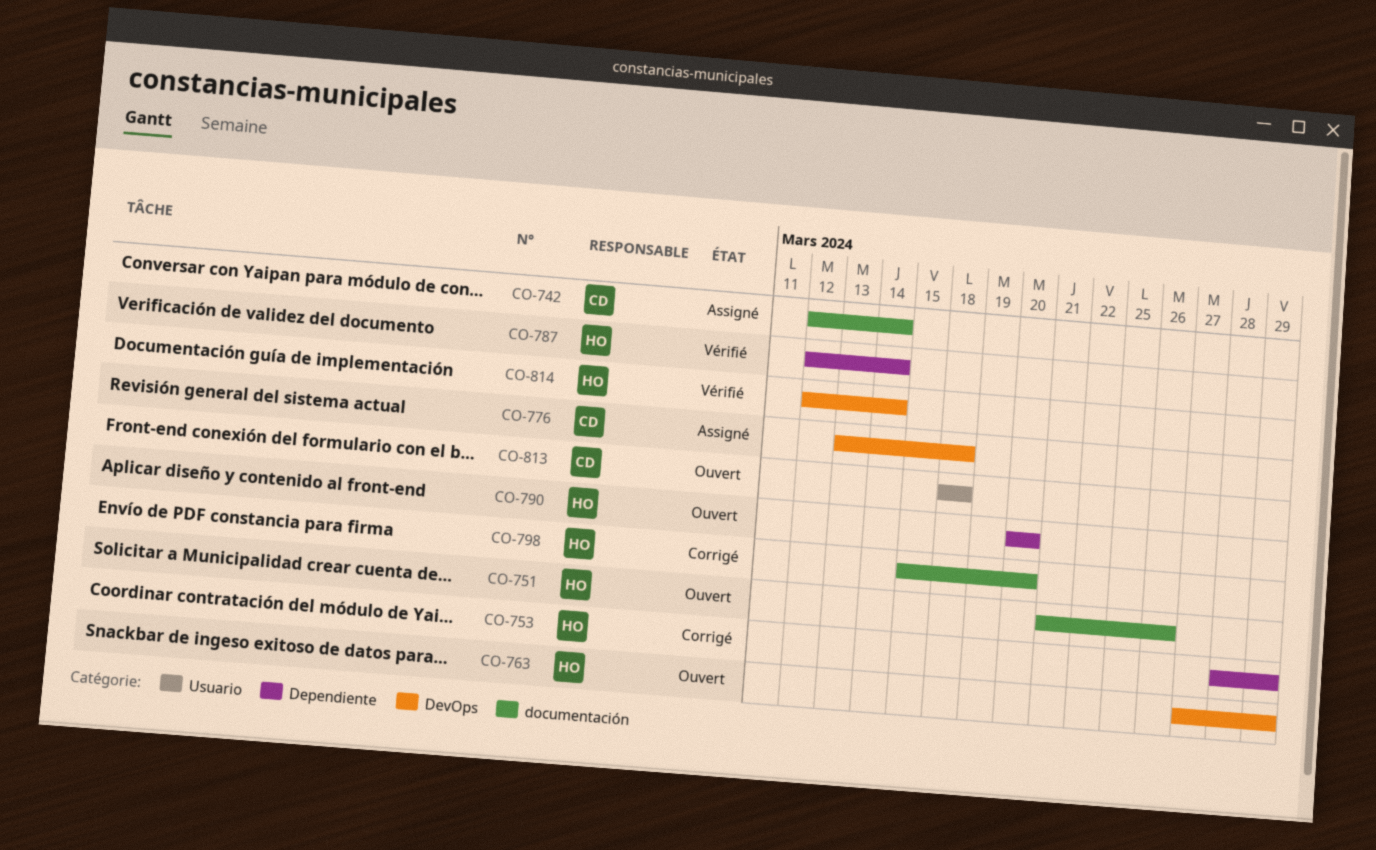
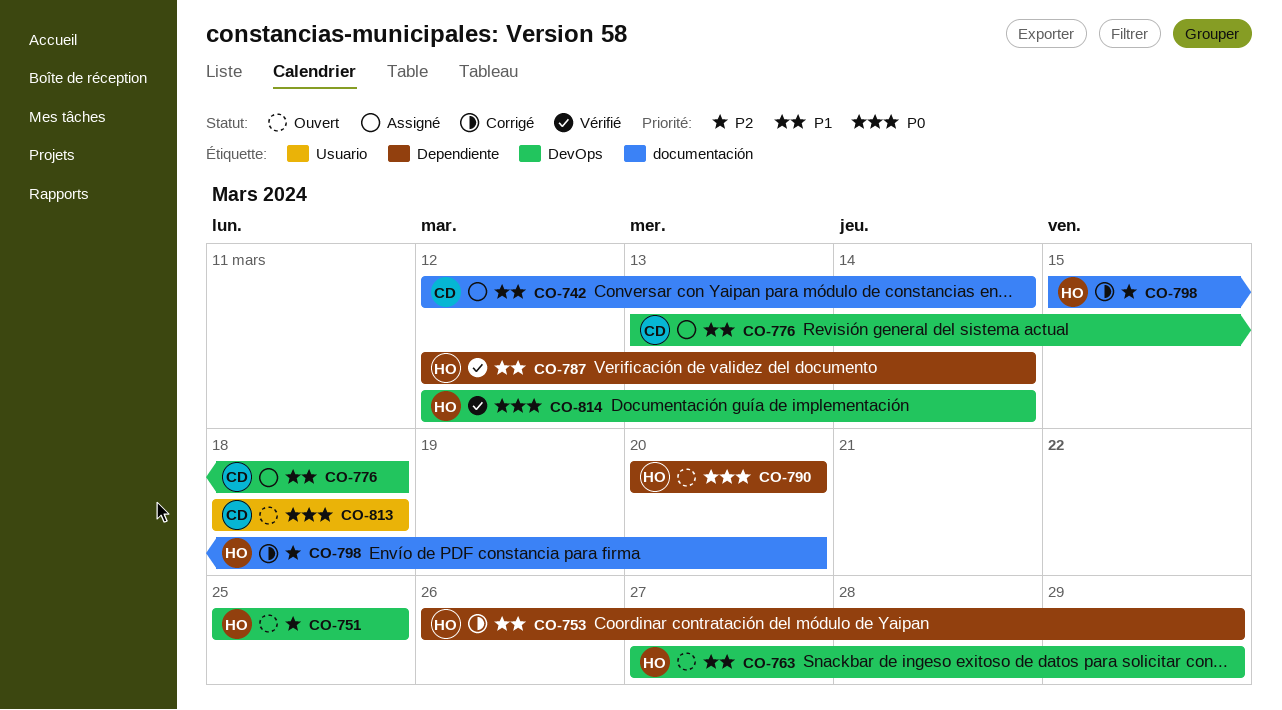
CO-751, label: documentación -> DevOps
CO-751, start: Mar 21 -> Mar 25
CO-751, due: Mar 26 -> Mar 25
CO-753, start: Mar 28 -> Mar 26

